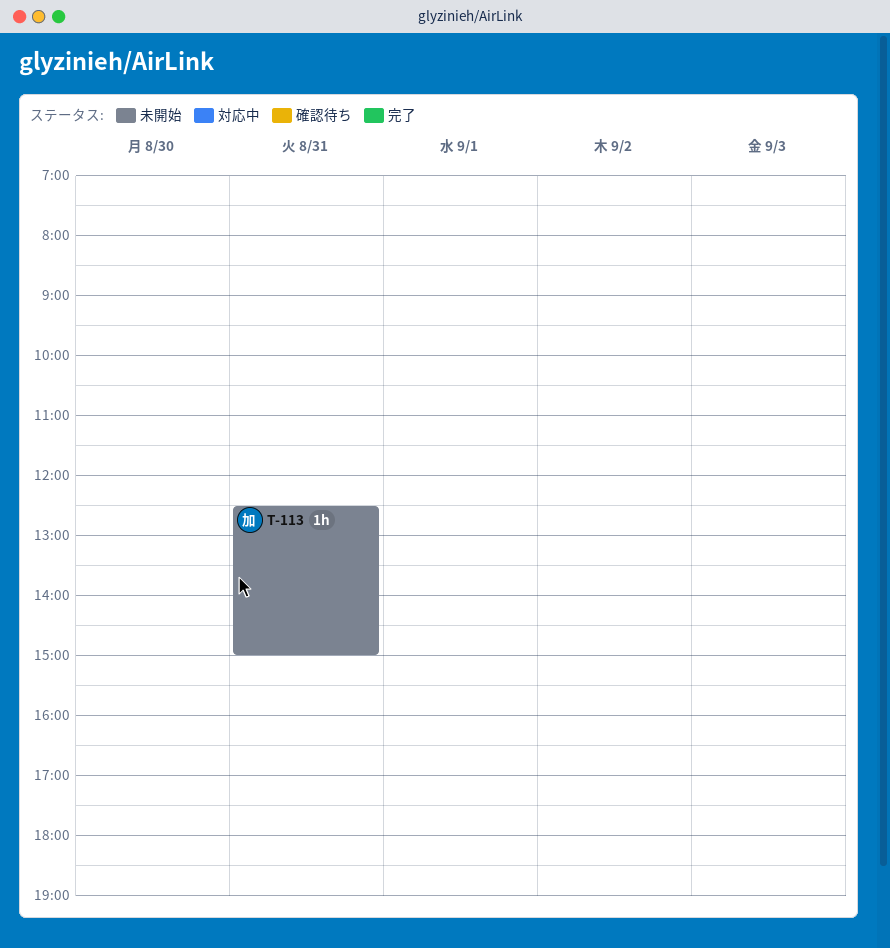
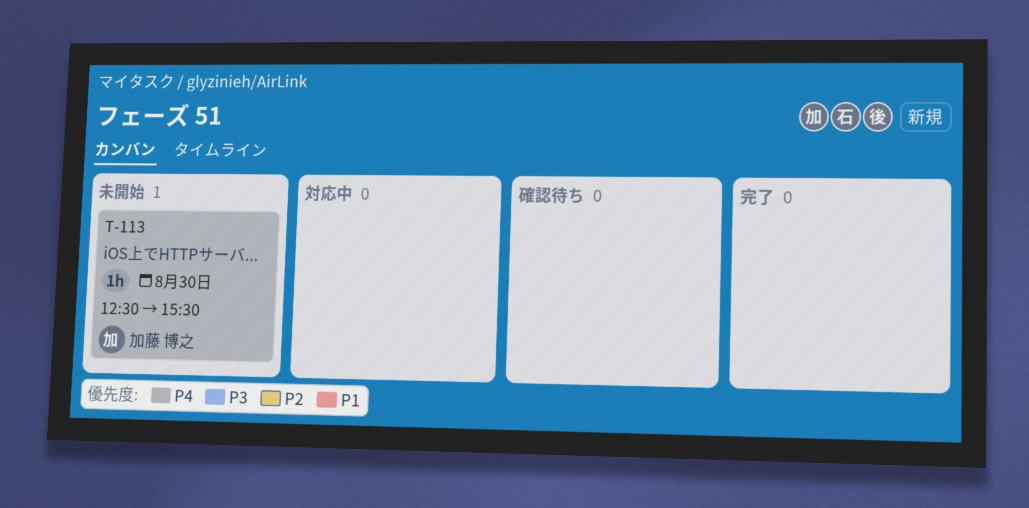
T-113, day: Aug 31 -> Aug 30
T-113, ends: 15:00 -> 15:30

